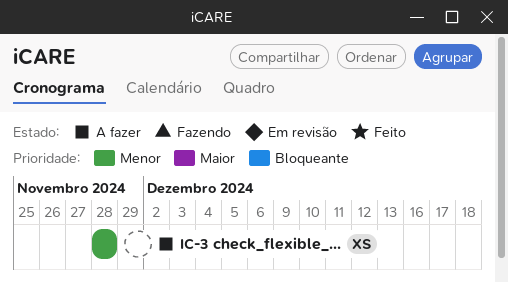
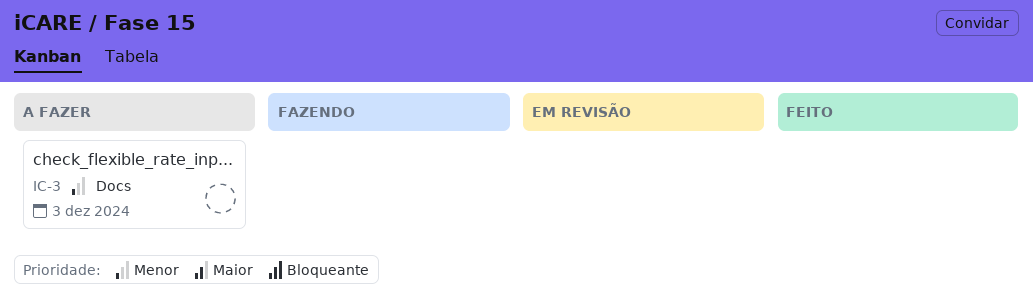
IC-3, due: Nov 28 -> Dec 3

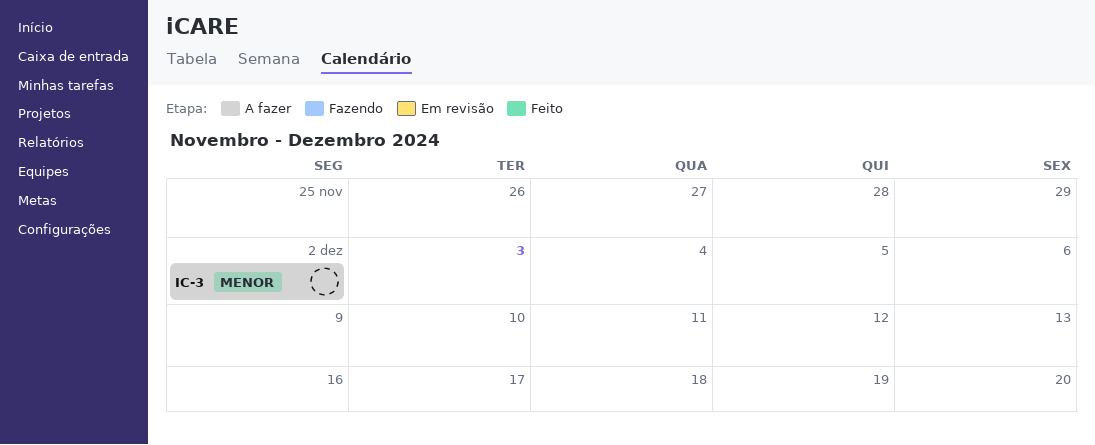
IC-3, due: Dec 3 -> Dec 2

